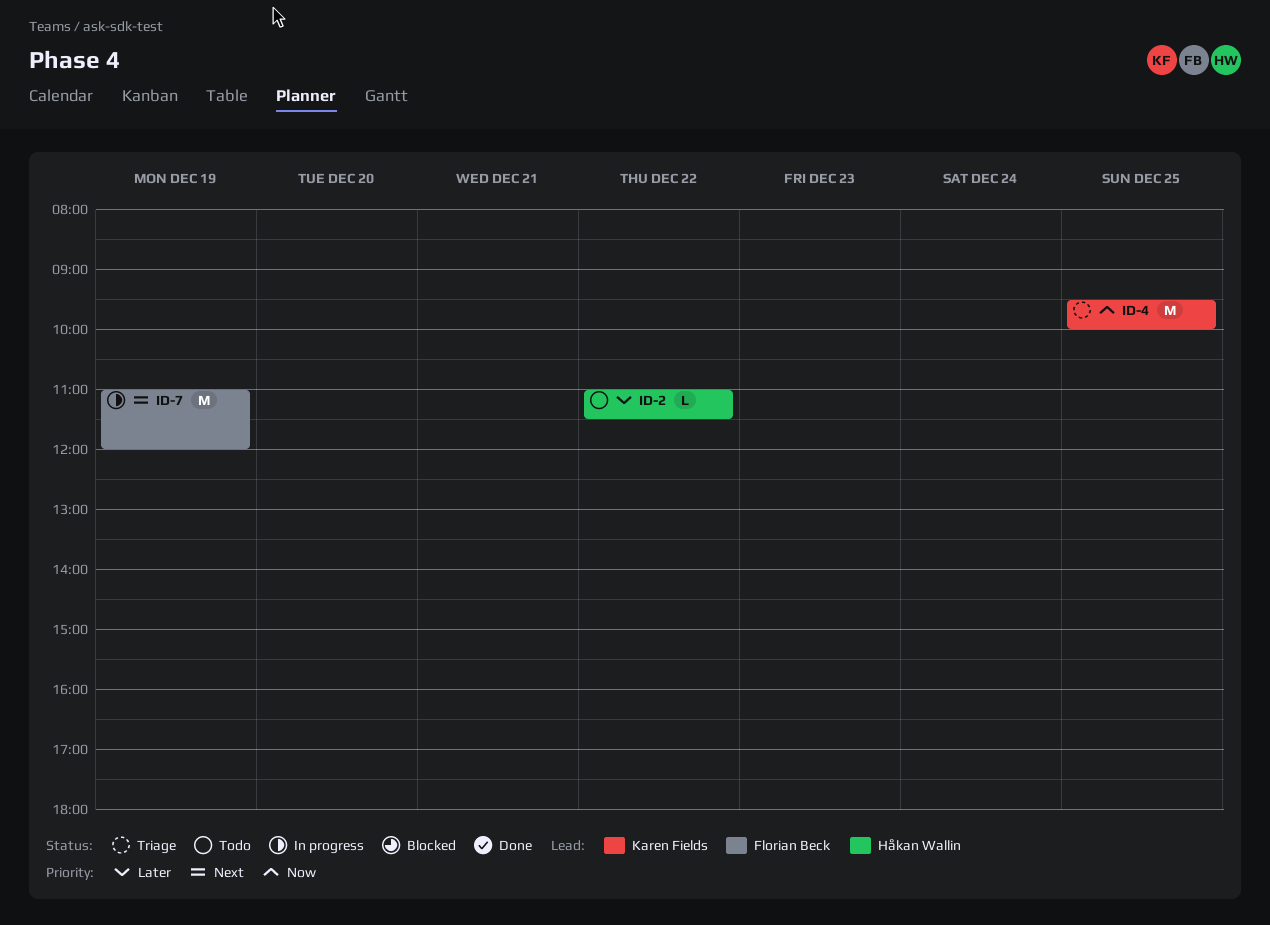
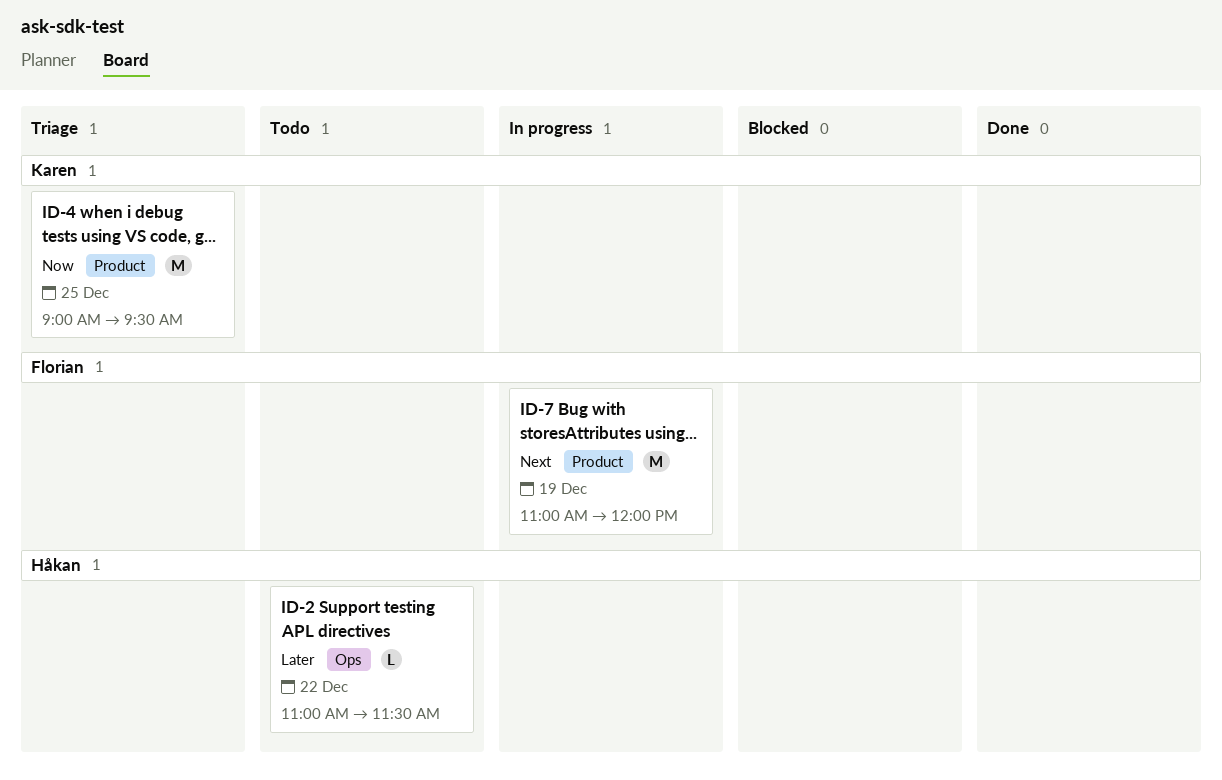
ID-4, begins: 09:30 -> 09:00
ID-4, ends: 10:00 -> 09:30

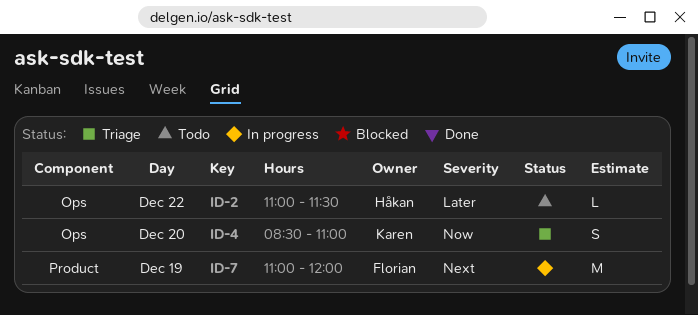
ID-4, label: Product -> Ops
ID-4, estimate: M -> S
ID-4, day: Dec 25 -> Dec 20
ID-4, begins: 09:00 -> 08:30
ID-4, ends: 09:30 -> 11:00

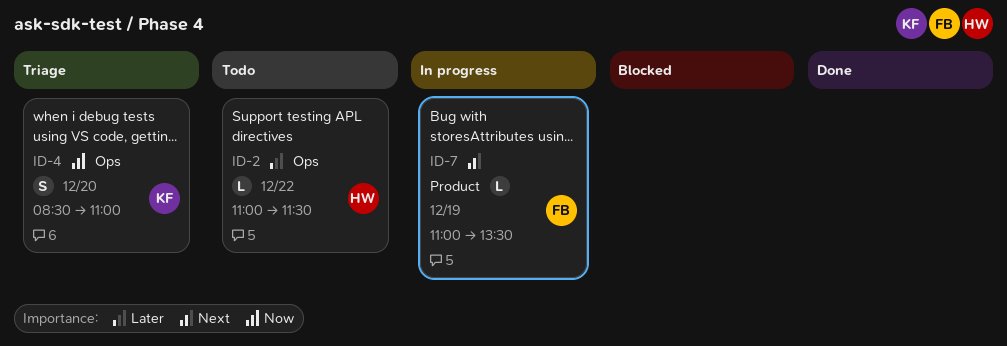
ID-7, estimate: M -> L
ID-7, ends: 12:00 -> 13:30

